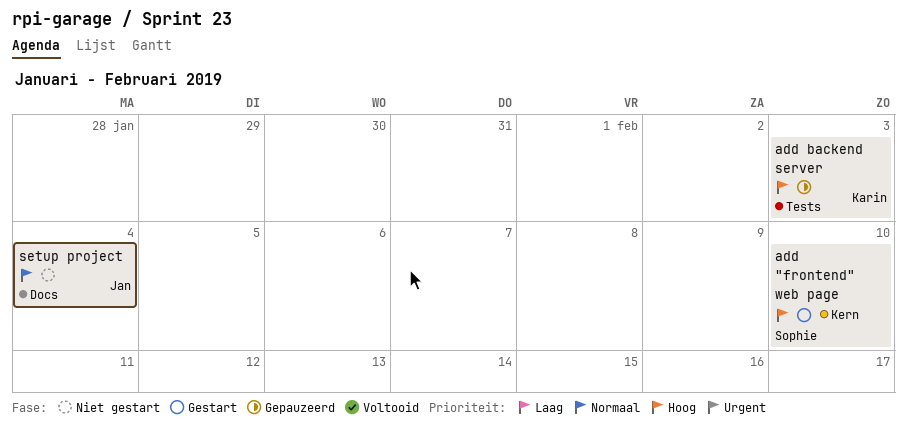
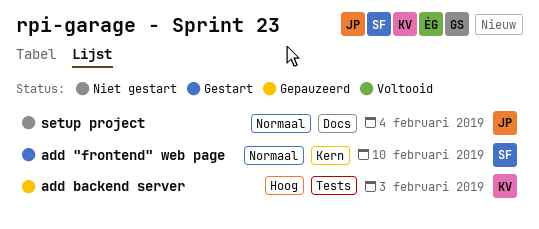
add "frontend" web page, priority: Hoog -> Normaal

